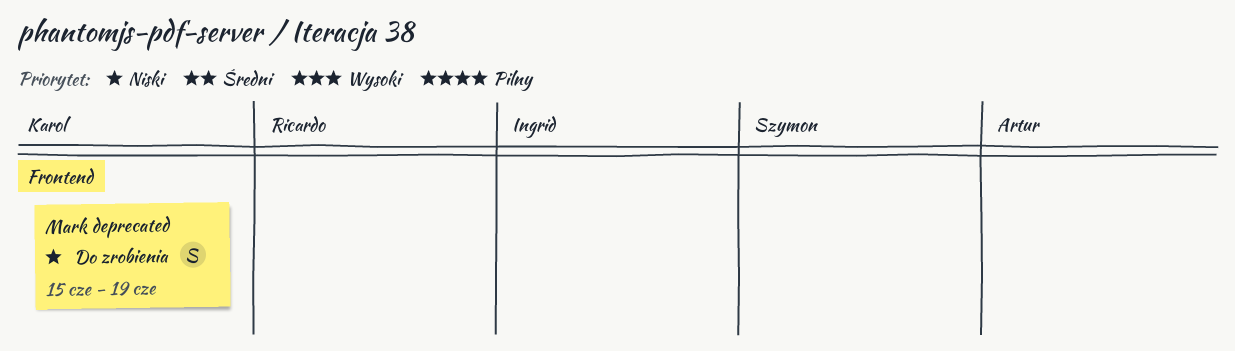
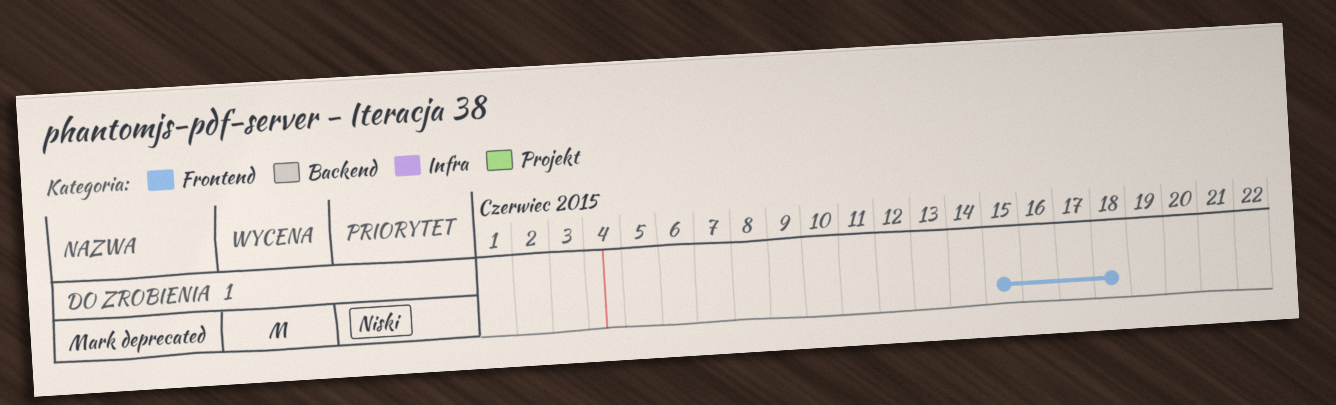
Mark deprecated, estimate: S -> M
Mark deprecated, due: Jun 19 -> Jun 18

